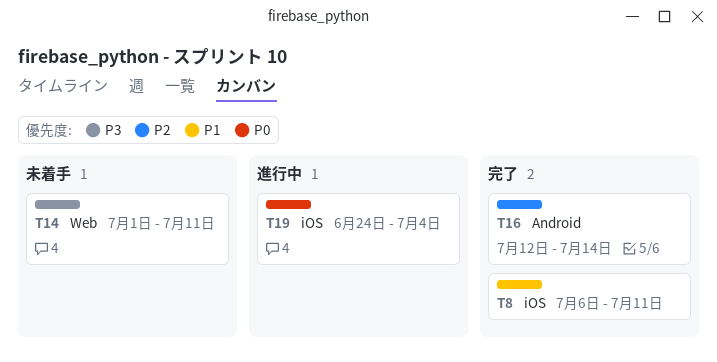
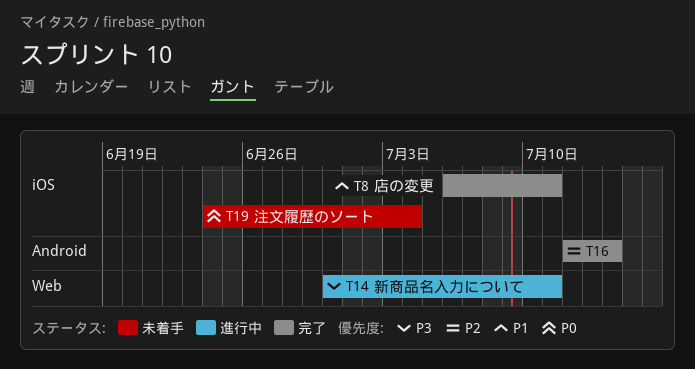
T14, status: 未着手 -> 進行中
T14, start: Jul 1 -> Jun 30
T19, status: 進行中 -> 未着手

